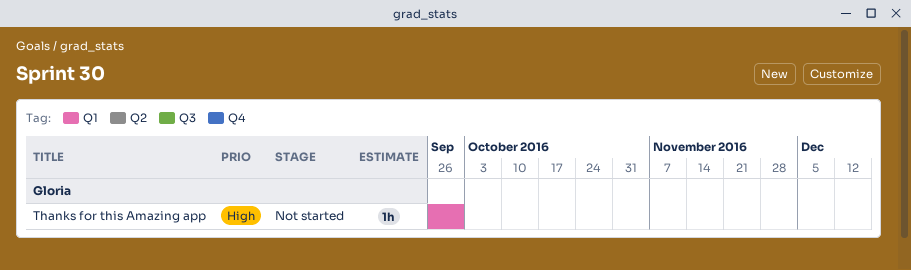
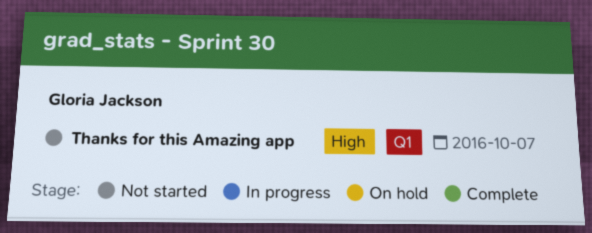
Thanks for this Amazing app, due: Sep 30 -> Oct 7

